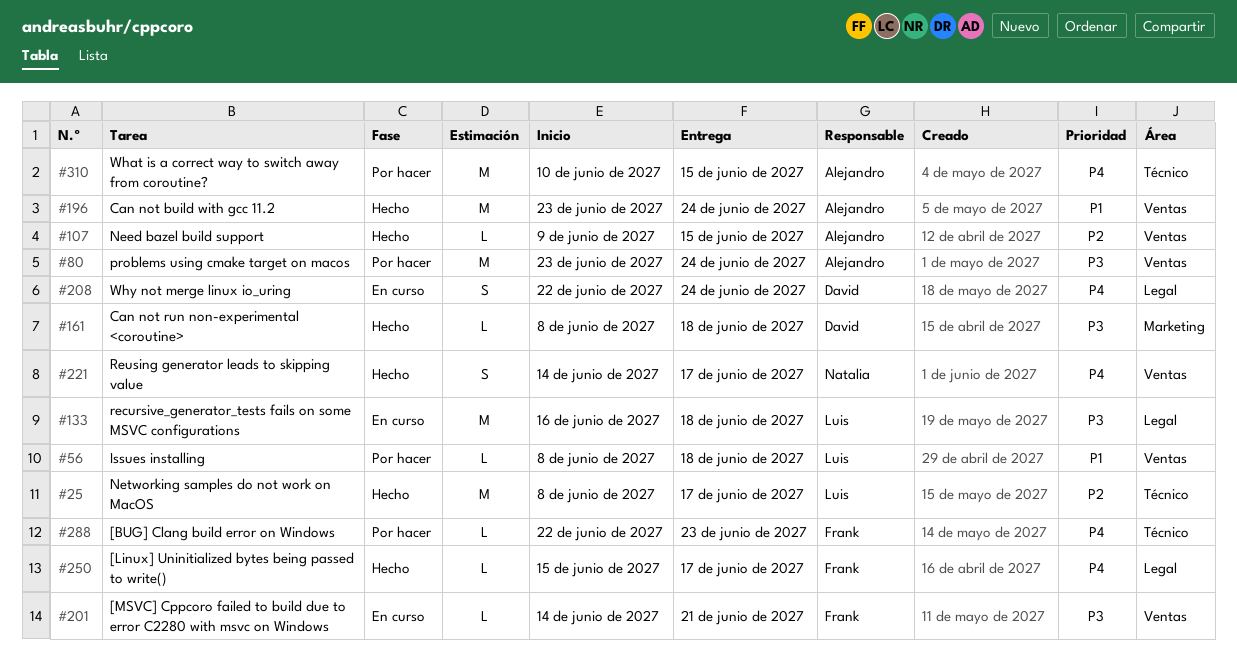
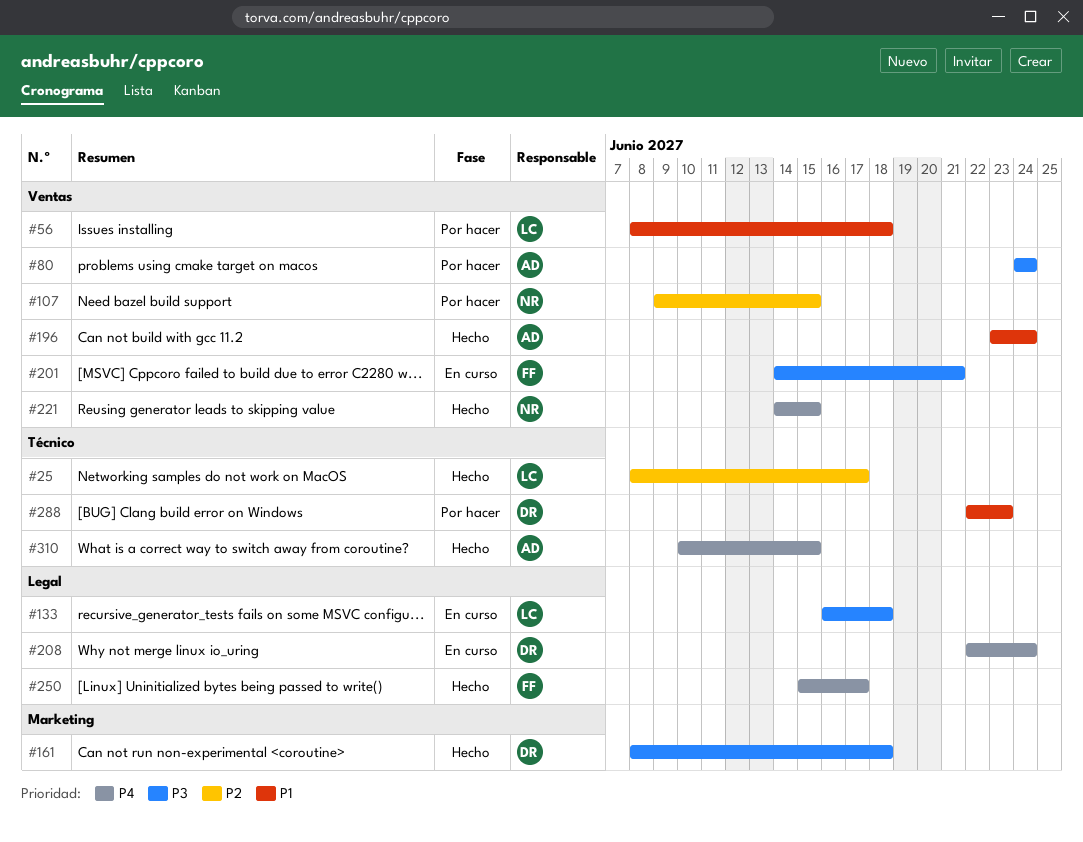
#80, start: Jun 23 -> Jun 24
#107, status: Hecho -> Por hacer
#107, owner: Alejandro -> Natalia
#221, due: Jun 17 -> Jun 15
#288, owner: Frank -> David
#288, priority: P4 -> P1
#310, status: Por hacer -> Hecho

